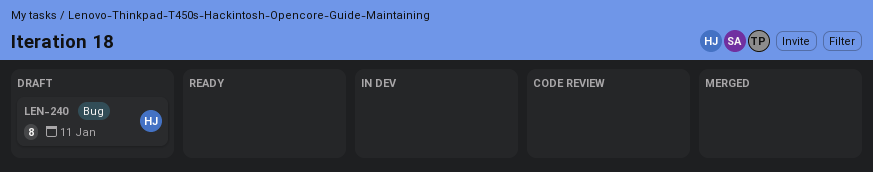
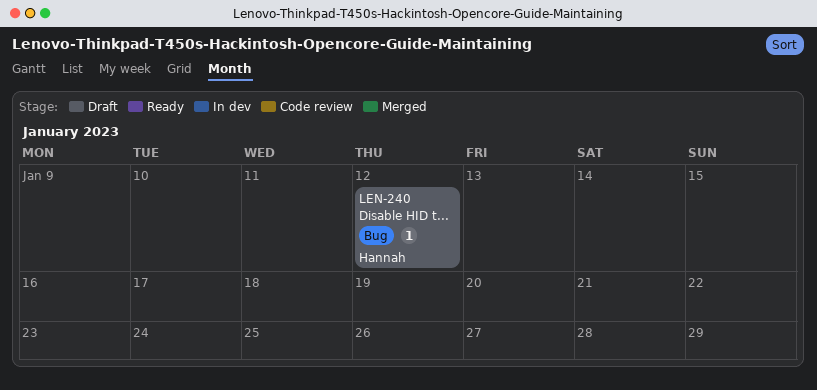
LEN-240, estimate: 8 -> 1
LEN-240, due: Jan 11 -> Jan 12

